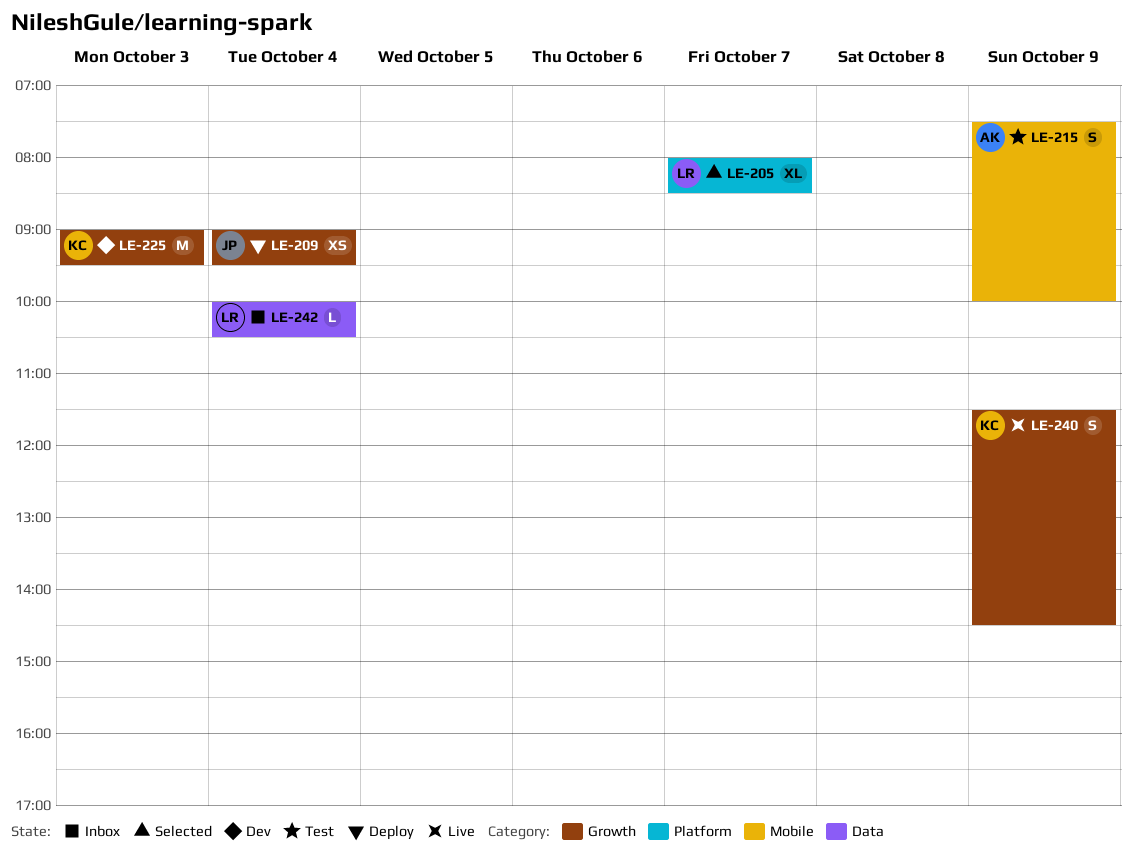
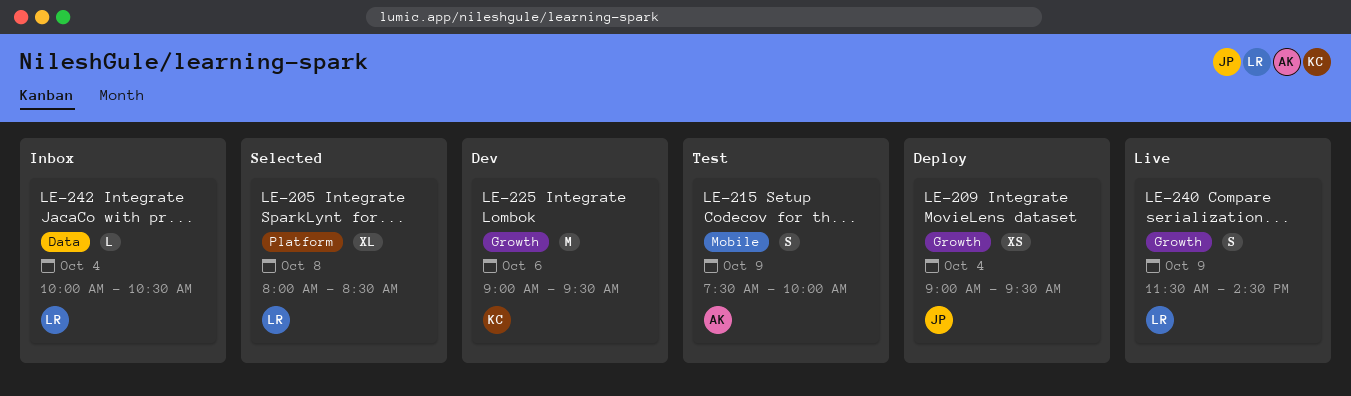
LE-205, day: Oct 7 -> Oct 8
LE-225, day: Oct 3 -> Oct 6
LE-240, owner: KC -> LR

